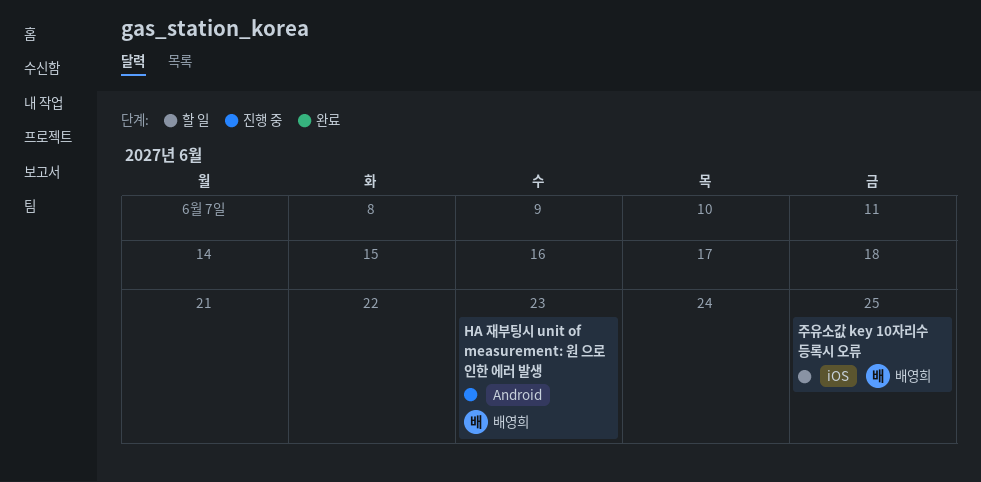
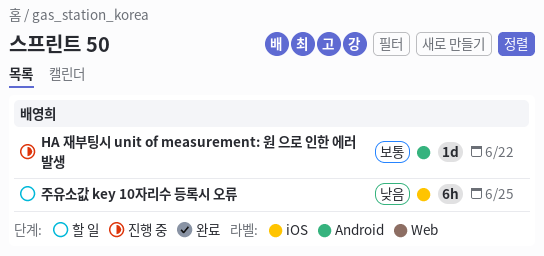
HA 재부팅시 unit of measurement: 원 으로 인한 에러 발생, due: Jun 23 -> Jun 22

